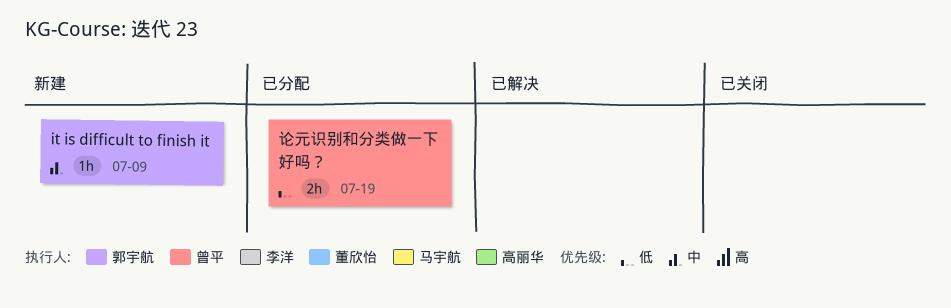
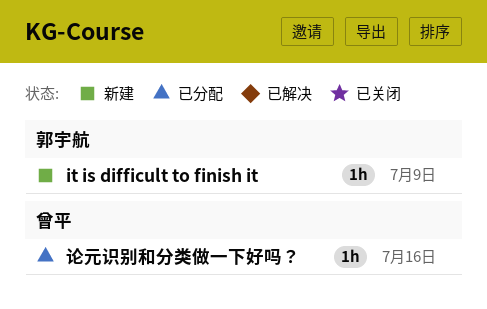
论元识别和分类做一下好吗？, estimate: 2h -> 1h
论元识别和分类做一下好吗？, due: Jul 19 -> Jul 16

